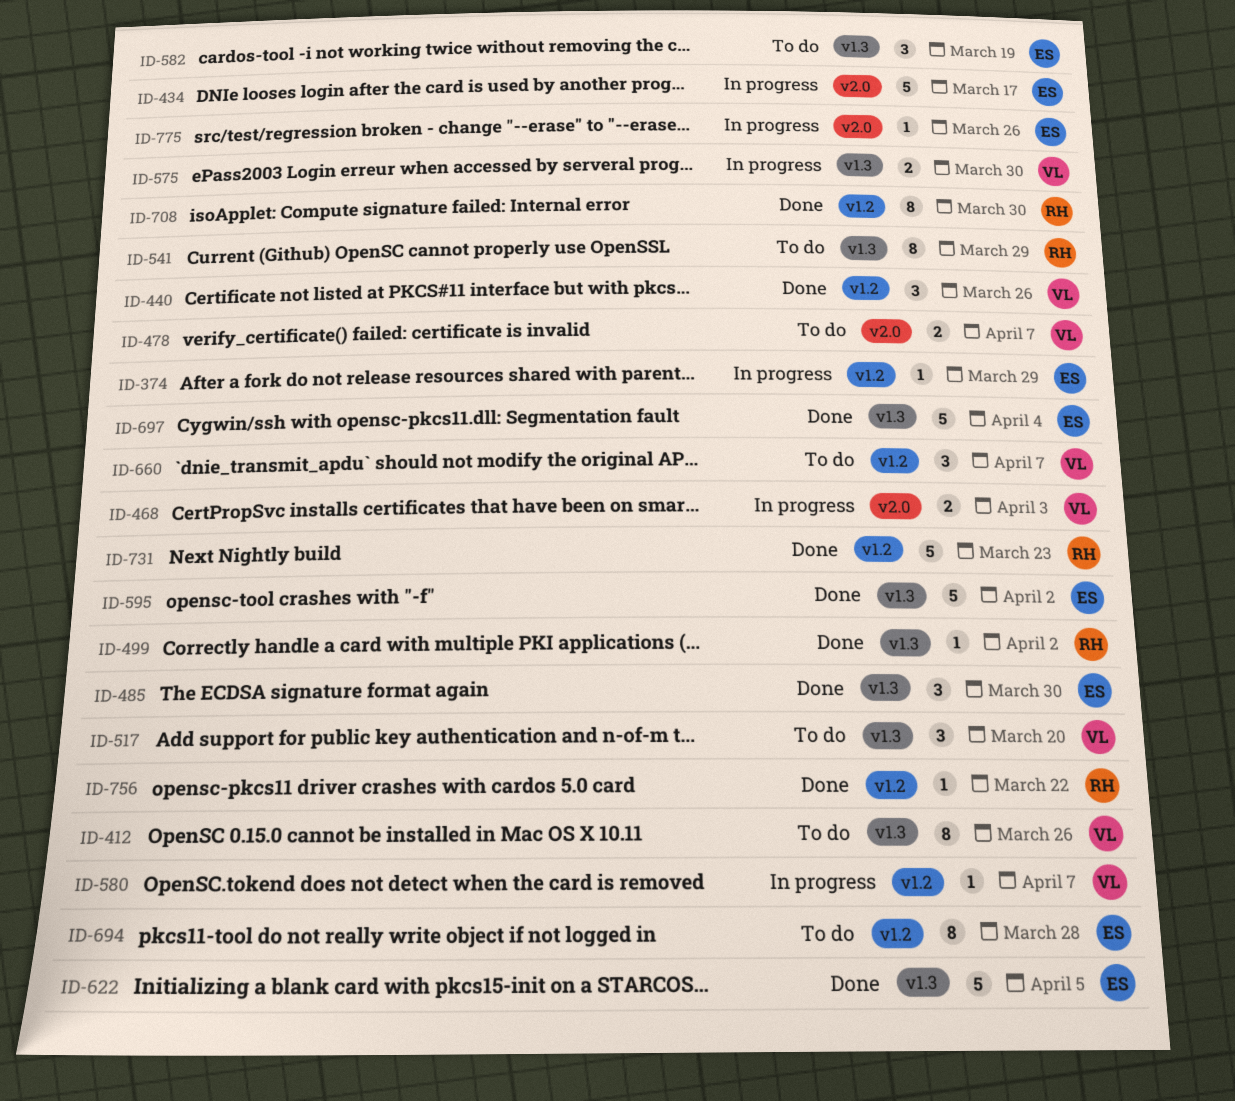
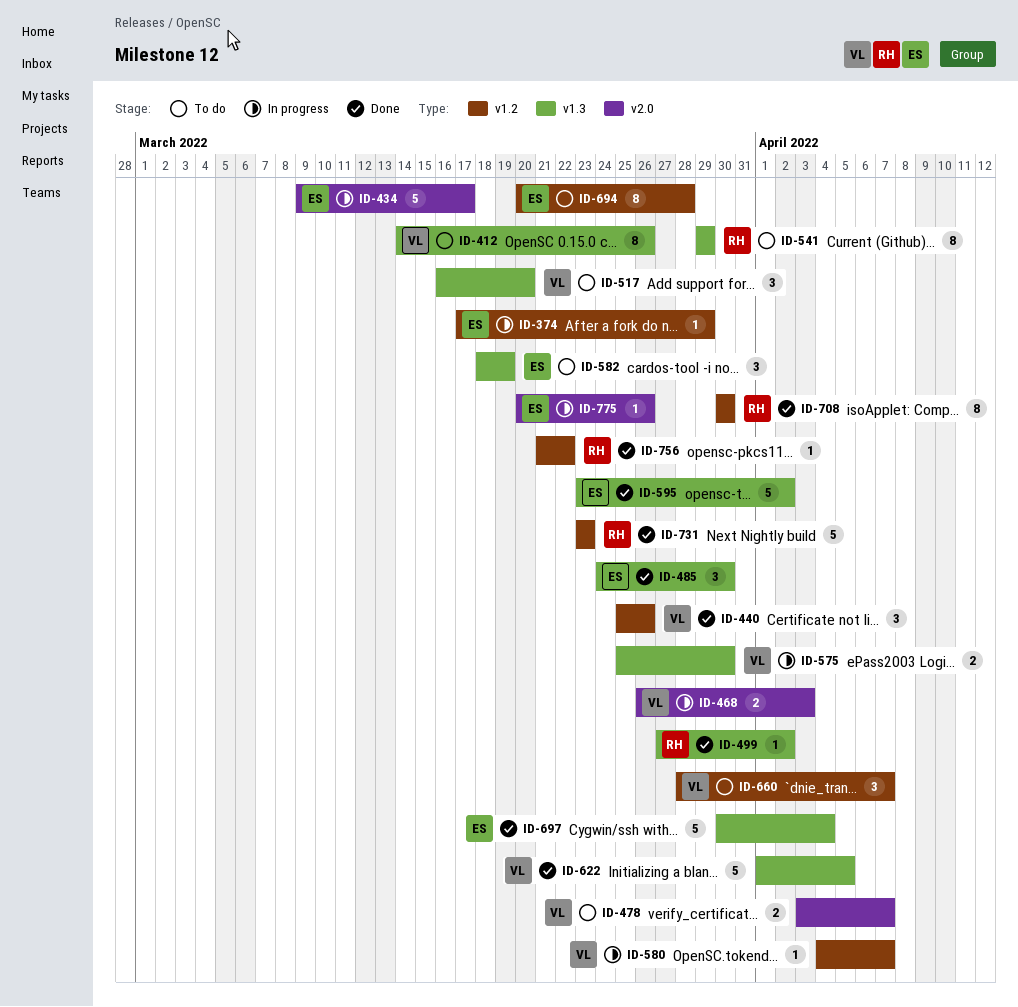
ID-622, owner: ES -> VL

